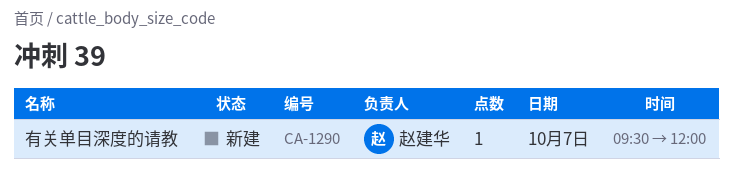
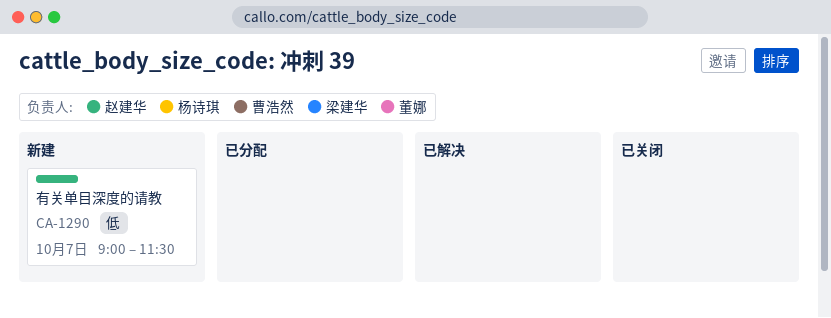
CA-1290, begins: 09:30 -> 09:00
CA-1290, ends: 12:00 -> 11:30

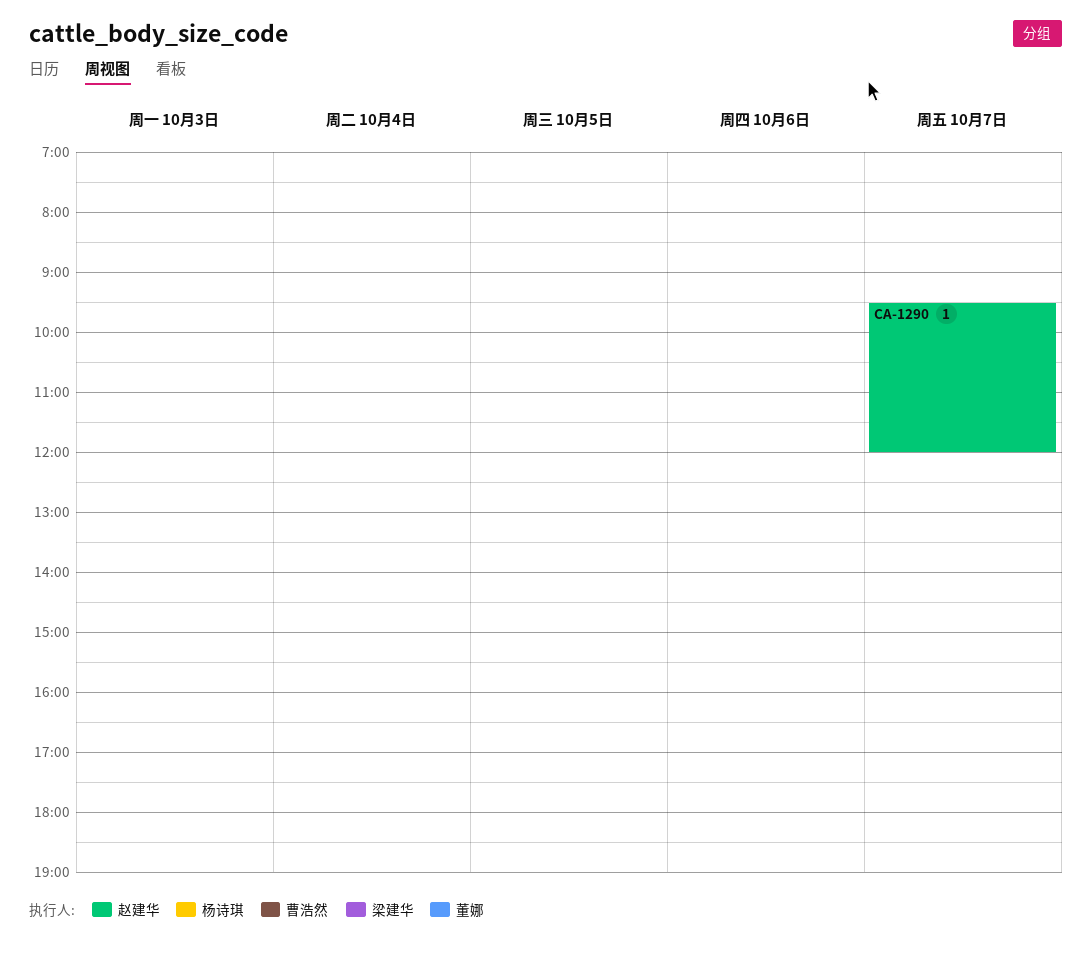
CA-1290, begins: 09:00 -> 09:30
CA-1290, ends: 11:30 -> 12:00

